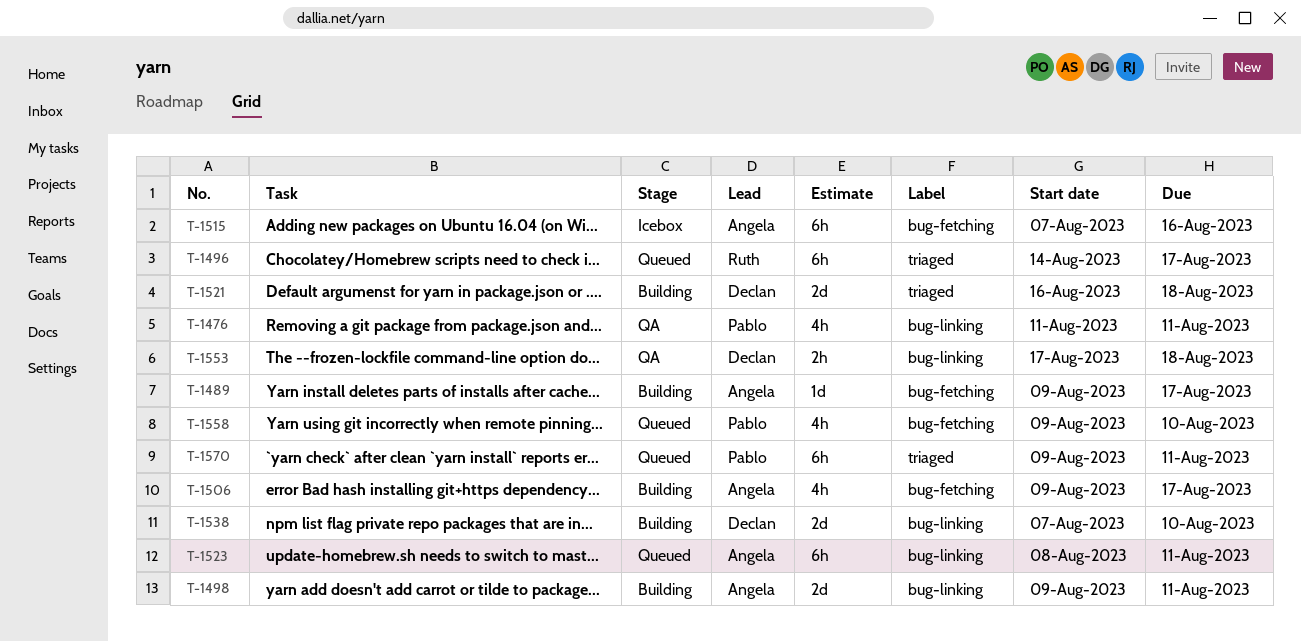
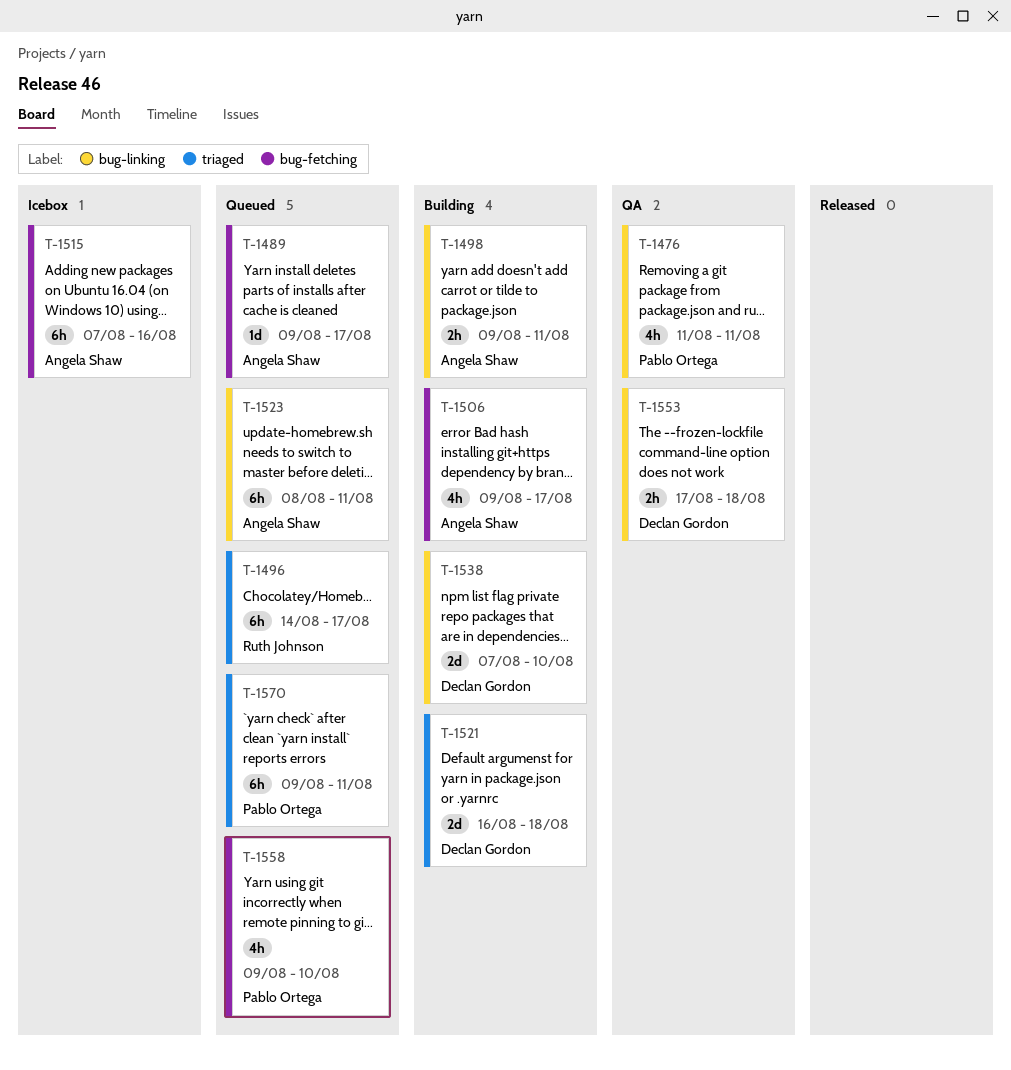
T-1489, status: Building -> Queued
T-1498, estimate: 2d -> 2h

